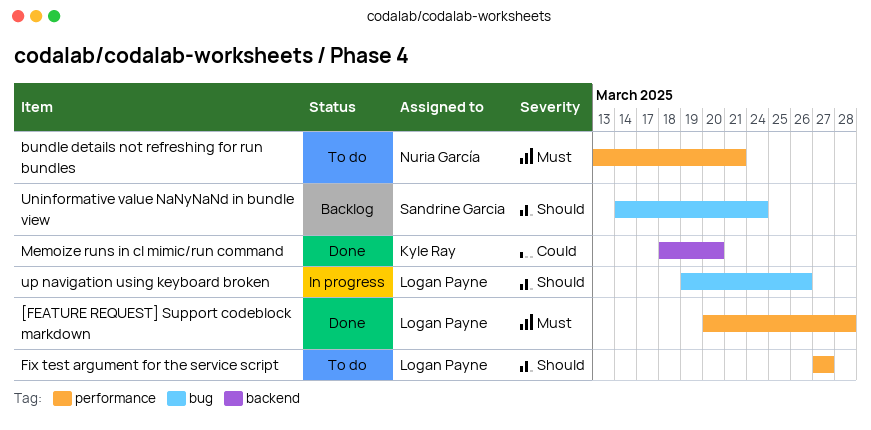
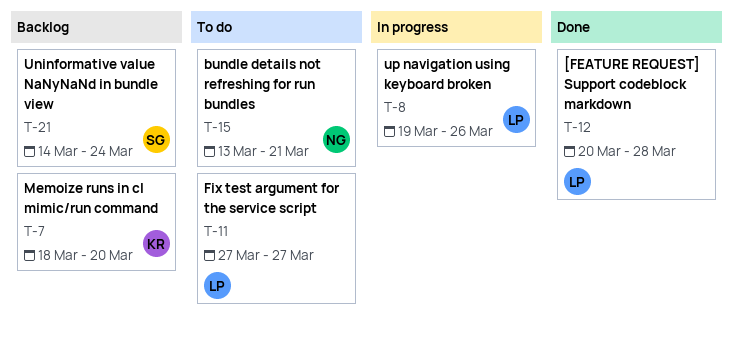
Memoize runs in cl mimic/run command, status: Done -> Backlog

